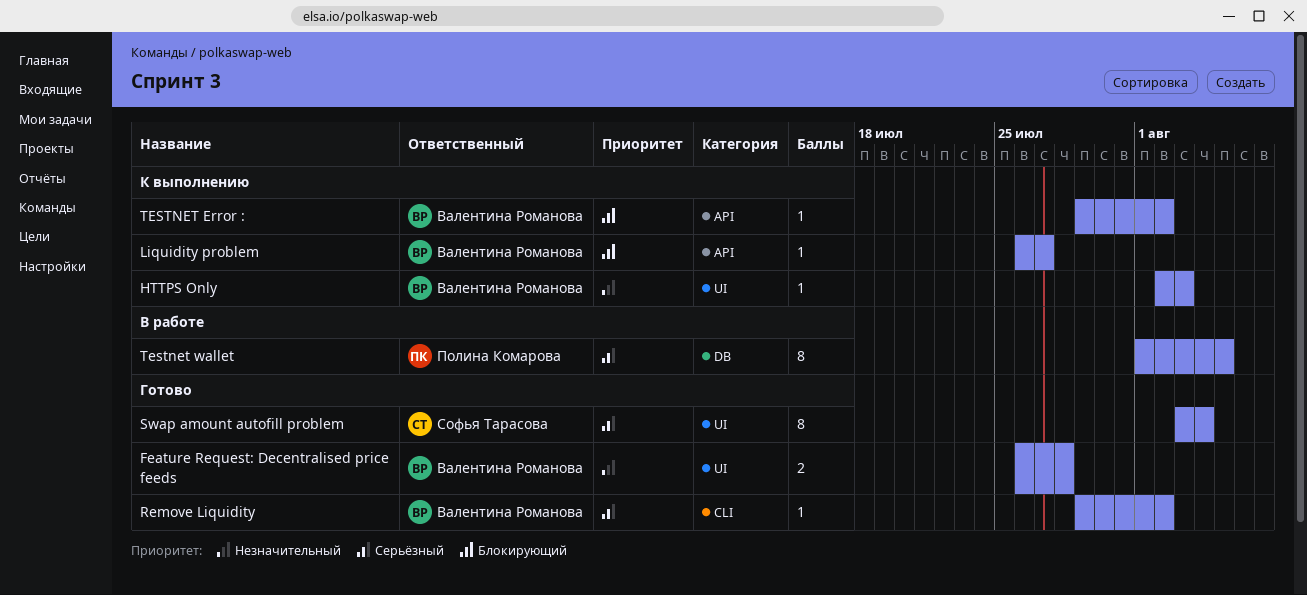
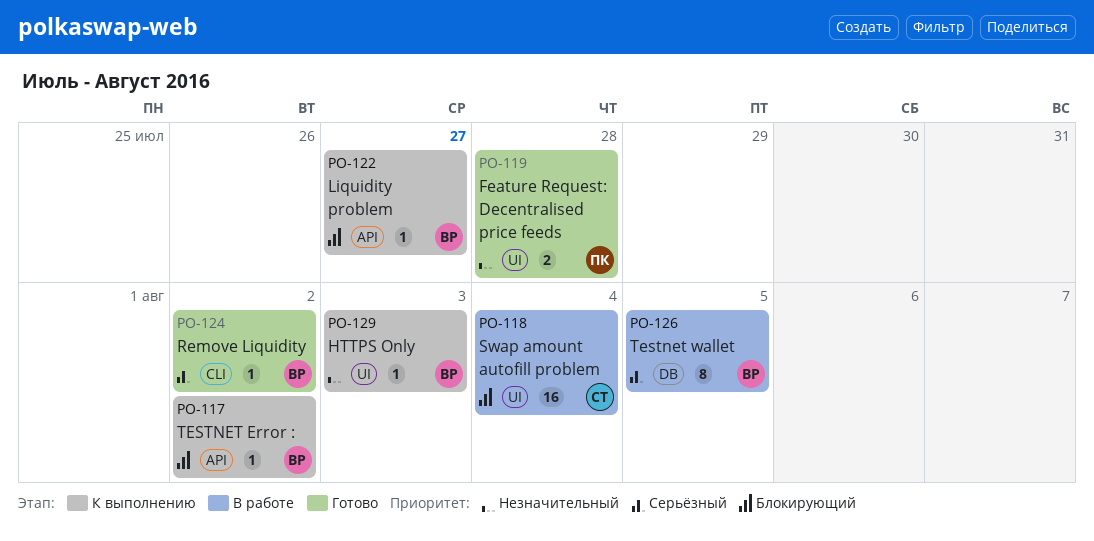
Feature Request: Decentralised price feeds, owner: Валентина Романова -> Полина Комарова
Swap amount autofill problem, status: Готово -> В работе
Swap amount autofill problem, priority: Серьёзный -> Блокирующий
Swap amount autofill problem, estimate: 8 -> 16
Testnet wallet, owner: Полина Комарова -> Валентина Романова

